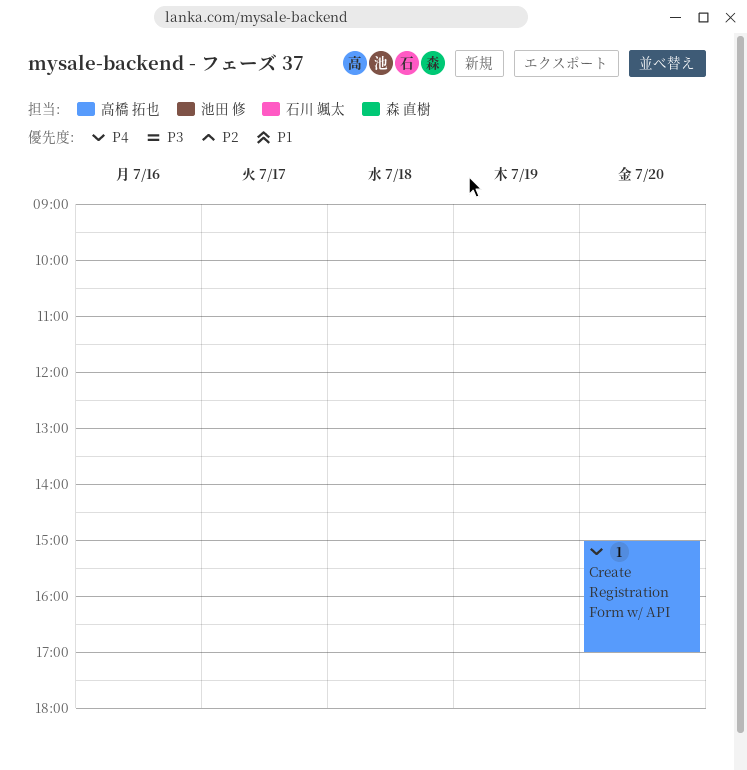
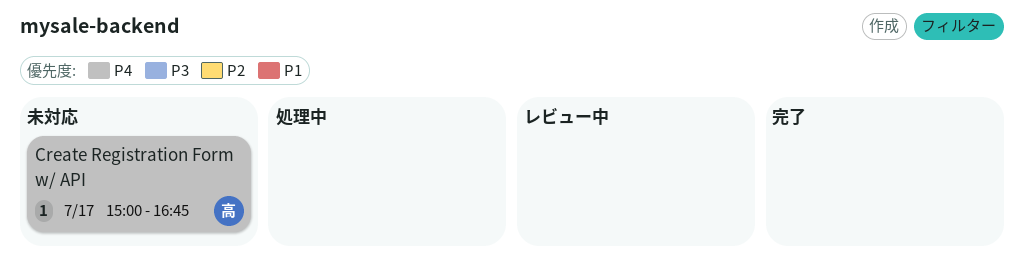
Create Registration Form w/ API, day: Jul 20 -> Jul 17
Create Registration Form w/ API, ends: 17:00 -> 16:45

